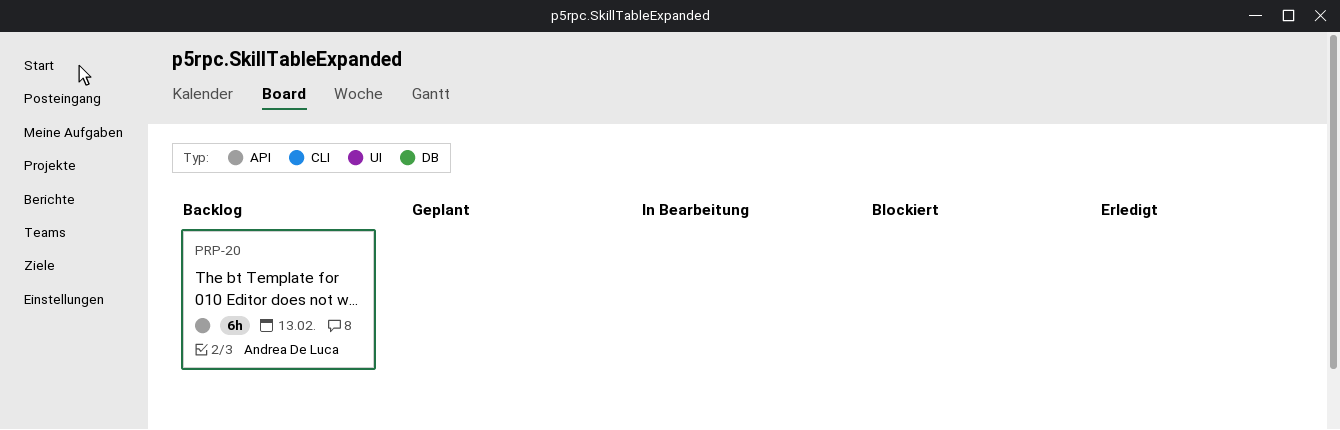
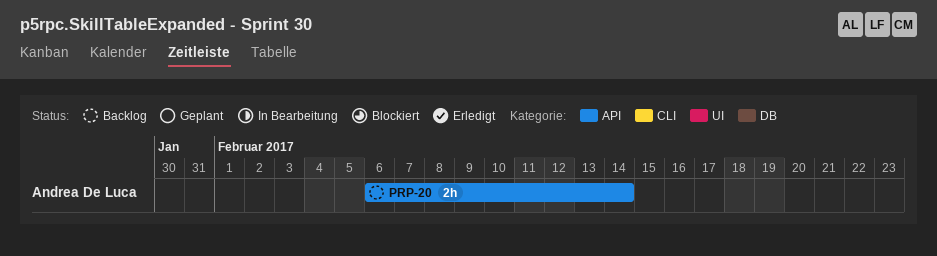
PRP-20, estimate: 6h -> 2h
PRP-20, due: Feb 13 -> Feb 14

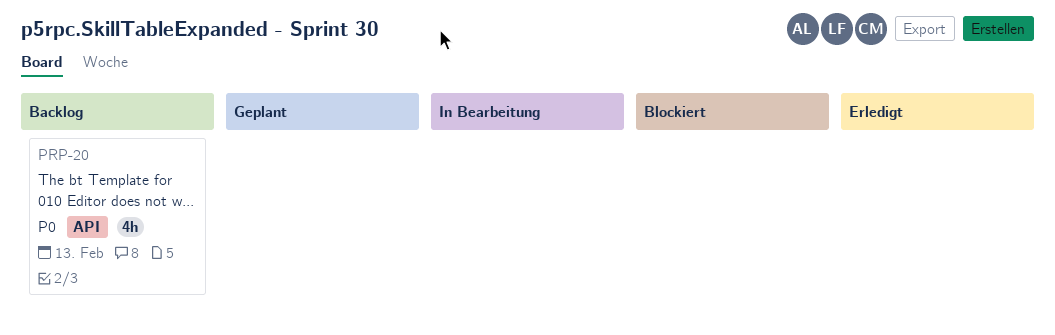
PRP-20, estimate: 2h -> 4h
PRP-20, due: Feb 14 -> Feb 13

